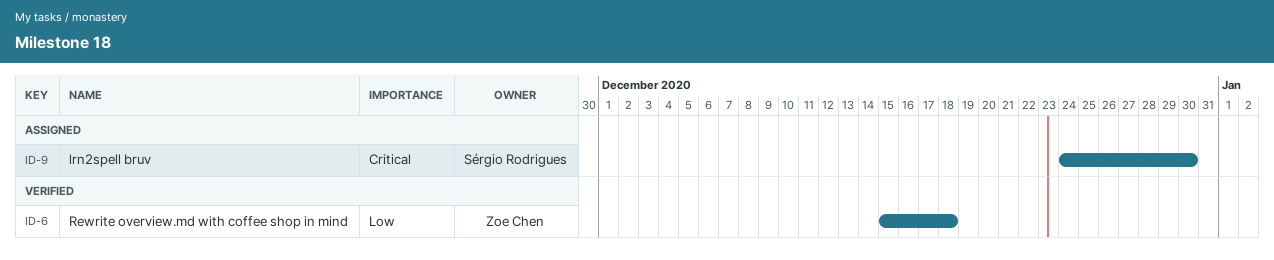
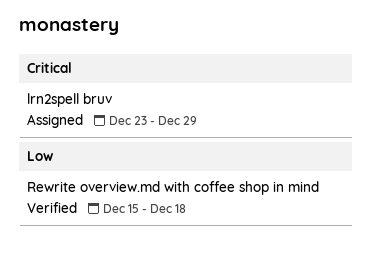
lrn2spell bruv, start: Dec 24 -> Dec 23
lrn2spell bruv, due: Dec 30 -> Dec 29

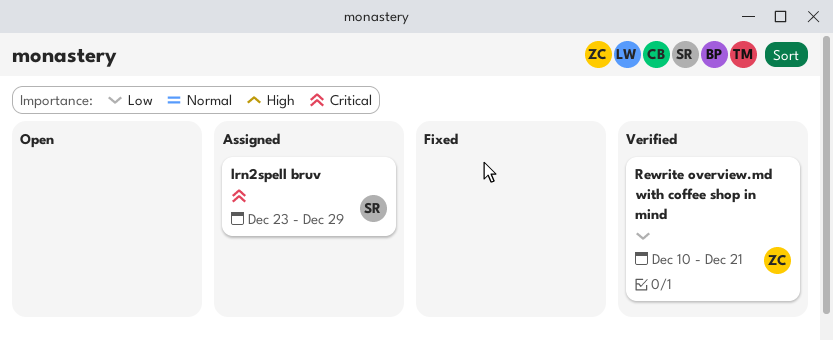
Rewrite overview.md with coffee shop in mind, start: Dec 15 -> Dec 10
Rewrite overview.md with coffee shop in mind, due: Dec 18 -> Dec 21

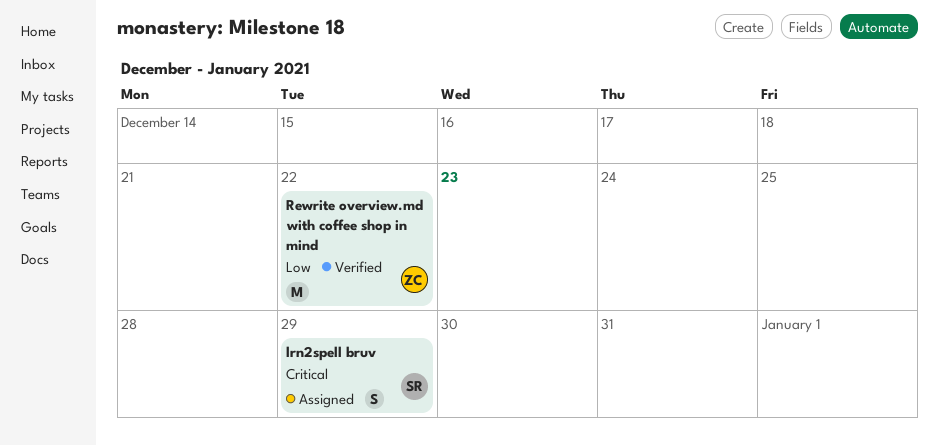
Rewrite overview.md with coffee shop in mind, due: Dec 21 -> Dec 22

